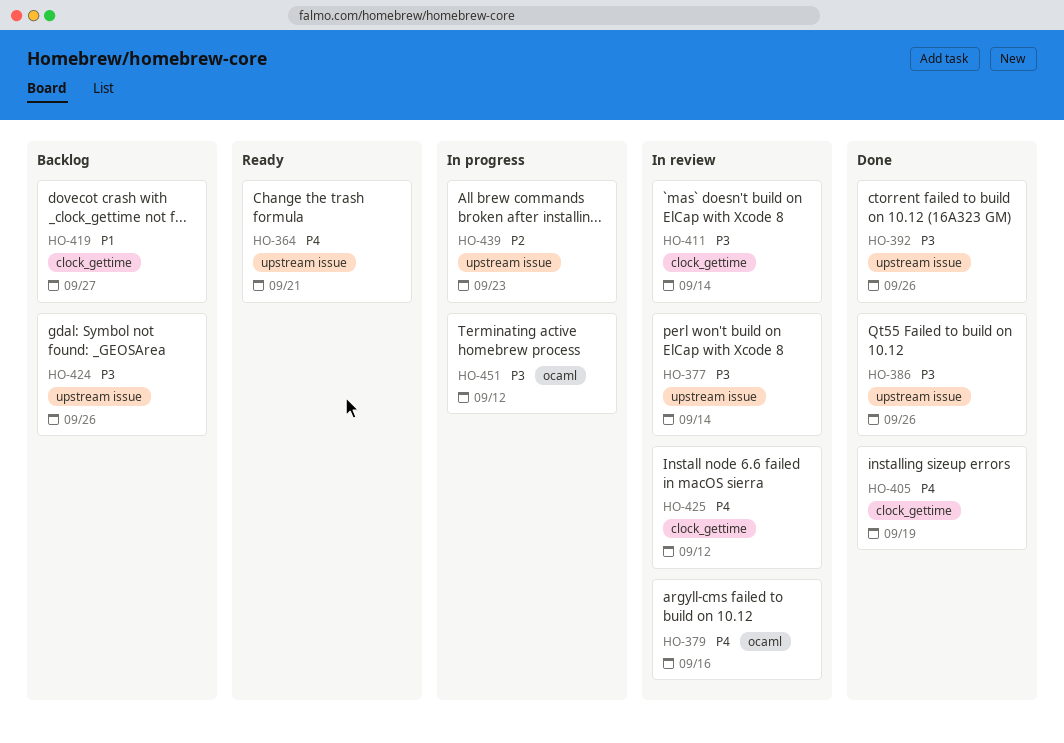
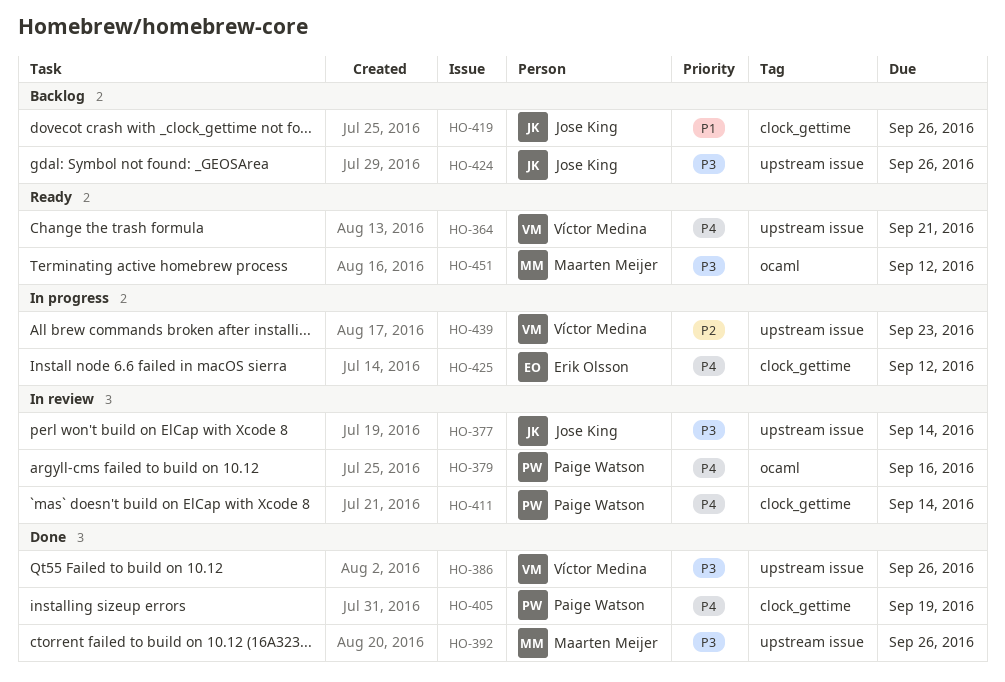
HO-411, priority: P3 -> P4
HO-419, due: Sep 27 -> Sep 26
HO-425, status: In review -> In progress
HO-451, status: In progress -> Ready

